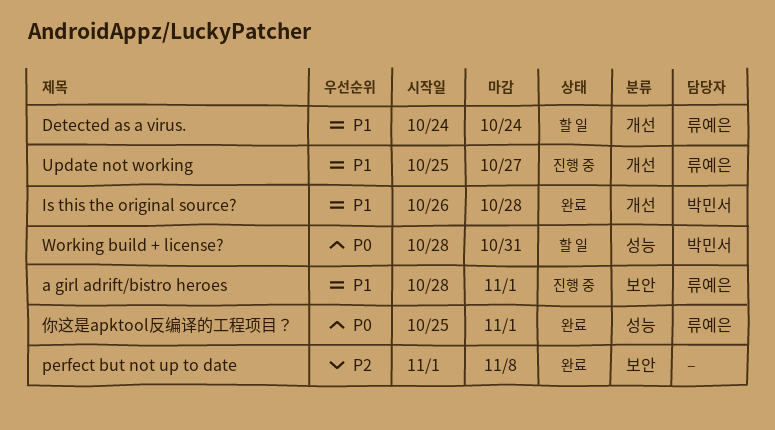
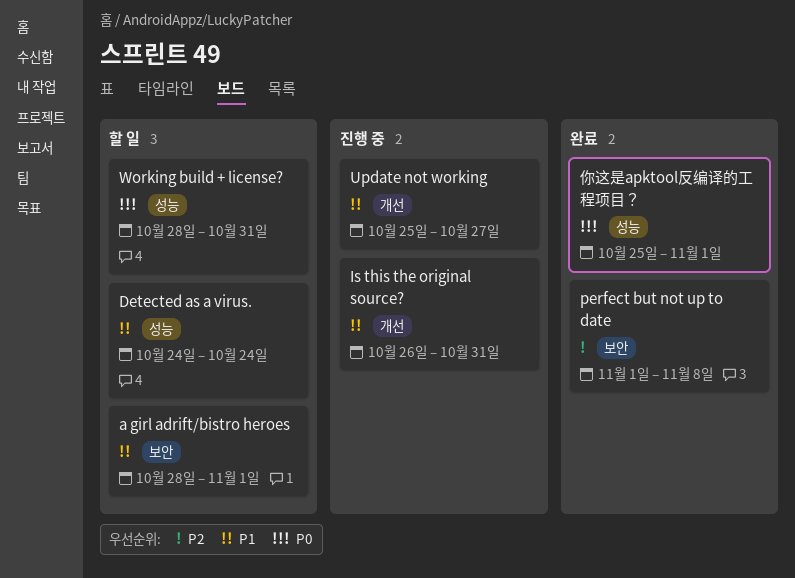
a girl adrift/bistro heroes, status: 진행 중 -> 할 일
Detected as a virus., label: 개선 -> 성능
Is this the original source?, status: 완료 -> 진행 중
Is this the original source?, due: Oct 28 -> Oct 31

